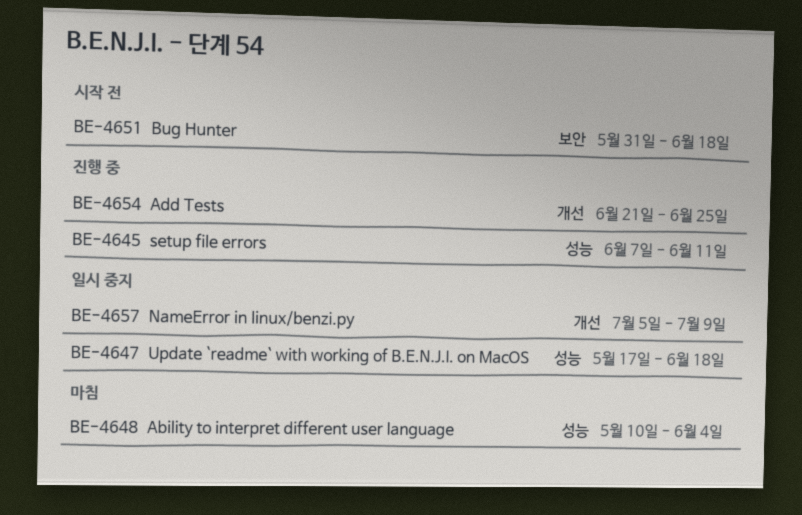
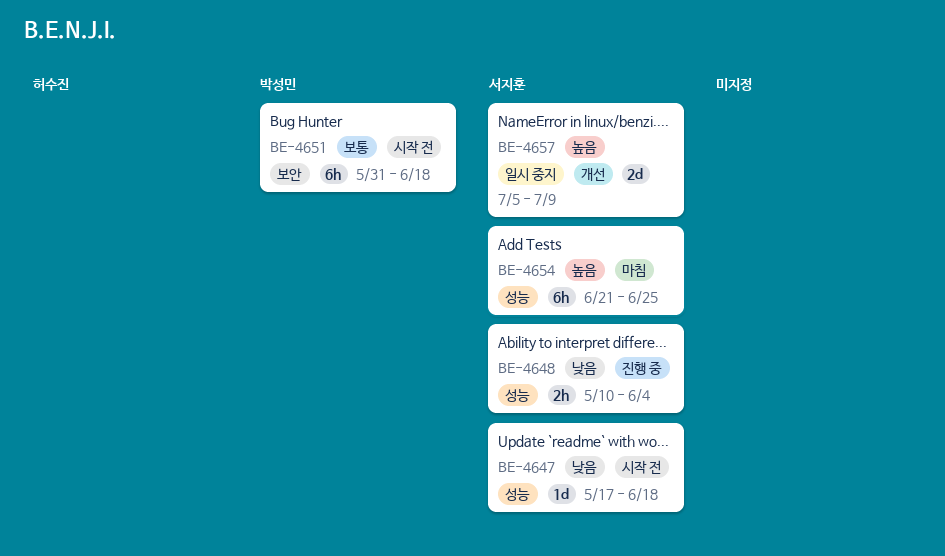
BE-4645: present -> none
BE-4647, status: 일시 중지 -> 시작 전
BE-4648, status: 마침 -> 진행 중
BE-4654, status: 진행 중 -> 마침
BE-4654, label: 개선 -> 성능

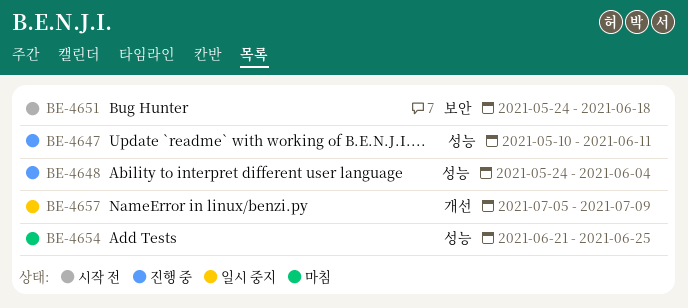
BE-4647, status: 시작 전 -> 진행 중
BE-4647, start: May 17 -> May 10
BE-4647, due: Jun 18 -> Jun 11
BE-4648, start: May 10 -> May 24
BE-4651, start: May 31 -> May 24

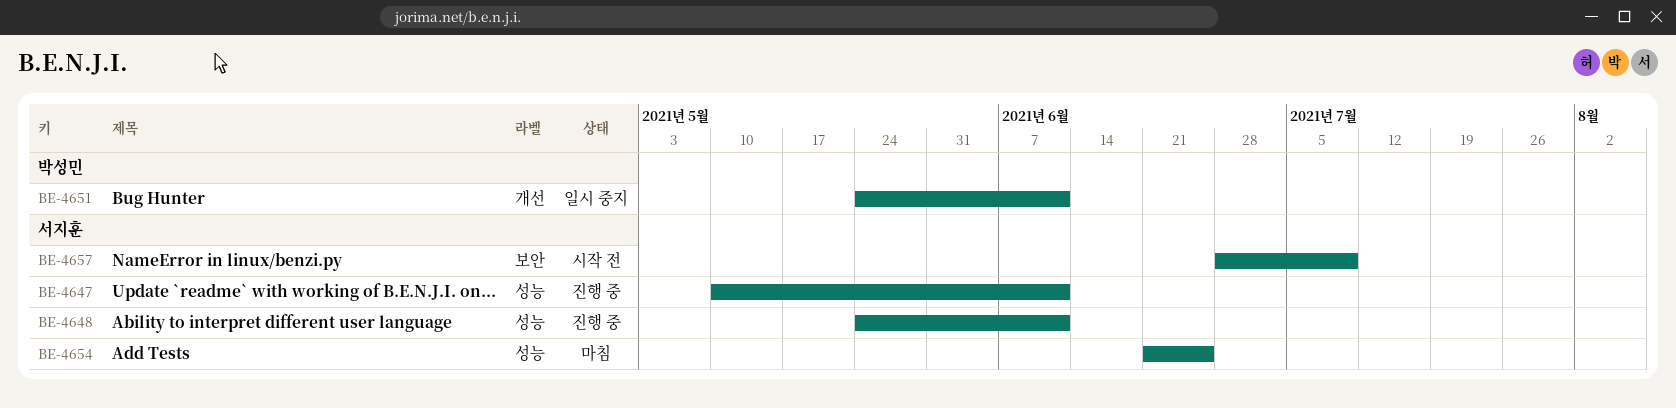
BE-4648, due: Jun 4 -> Jun 11
BE-4651, status: 시작 전 -> 일시 중지
BE-4651, label: 보안 -> 개선
BE-4651, due: Jun 18 -> Jun 11
BE-4657, status: 일시 중지 -> 시작 전
BE-4657, label: 개선 -> 보안
BE-4657, start: Jul 5 -> Jun 28

